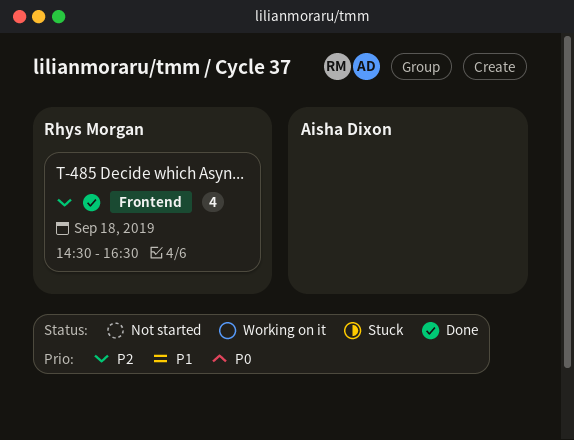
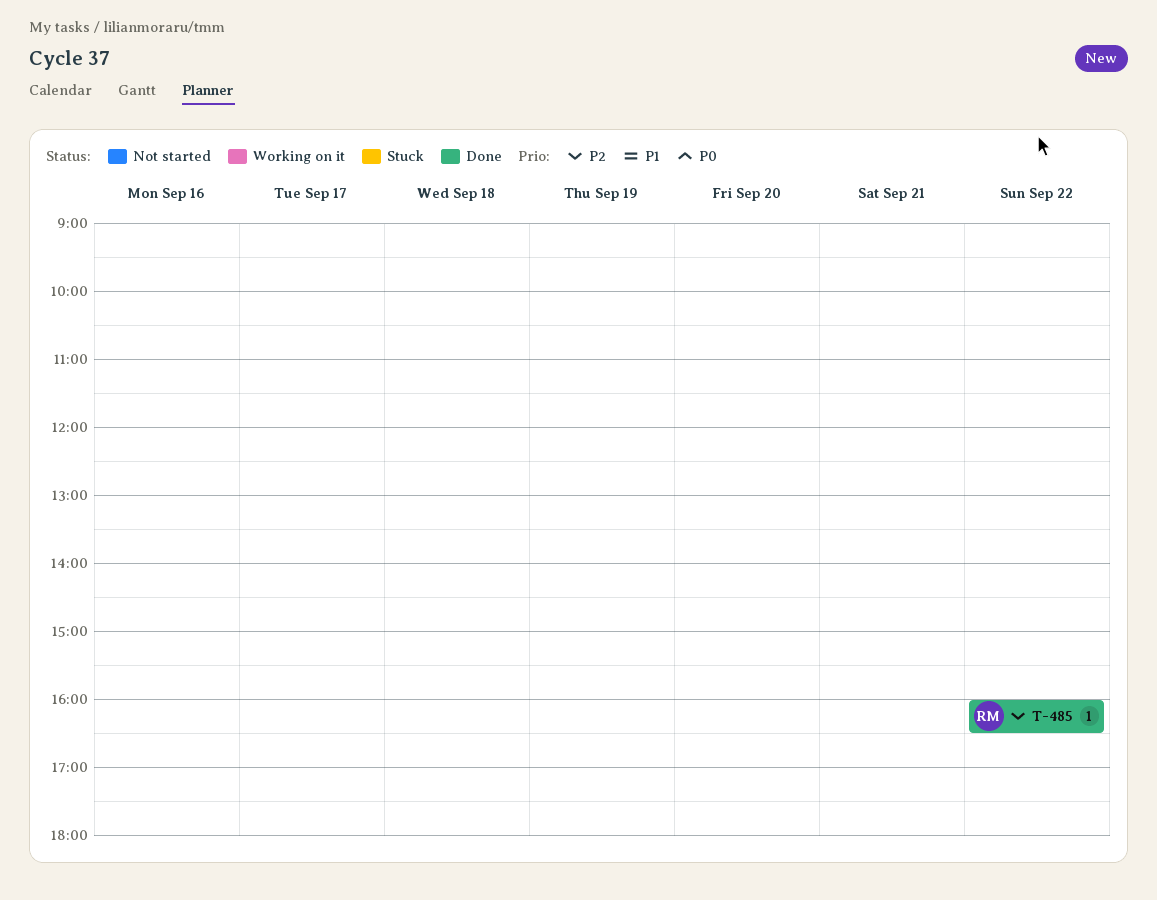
T-485, estimate: 4 -> 1
T-485, day: Sep 18 -> Sep 22
T-485, begins: 14:30 -> 16:00

